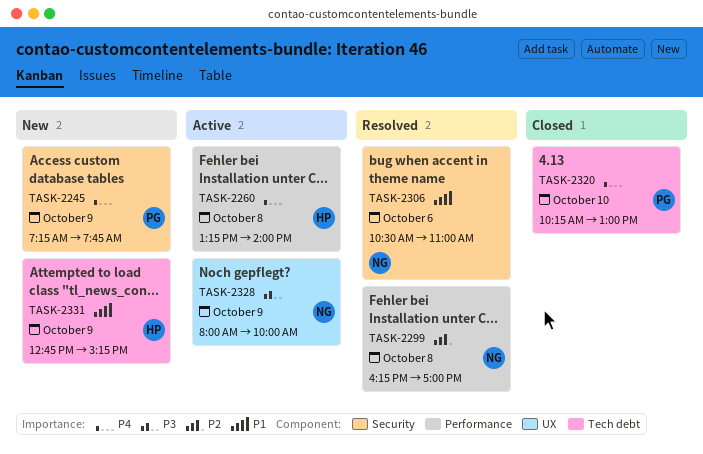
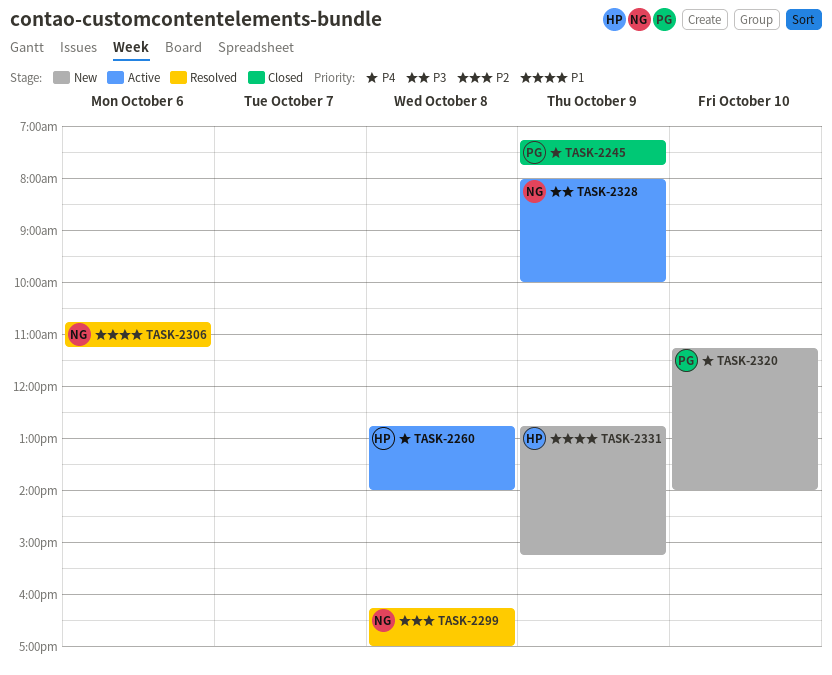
TASK-2245, status: New -> Closed
TASK-2260, begins: 13:15 -> 12:45
TASK-2306, begins: 10:30 -> 10:45
TASK-2306, ends: 11:00 -> 11:15
TASK-2320, status: Closed -> New
TASK-2320, begins: 10:15 -> 11:15
TASK-2320, ends: 13:00 -> 14:00

